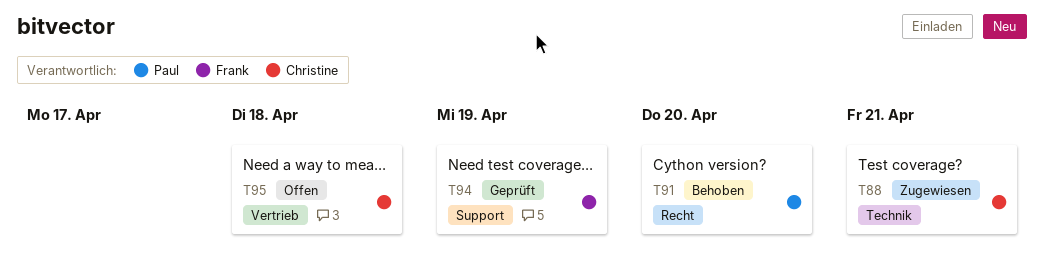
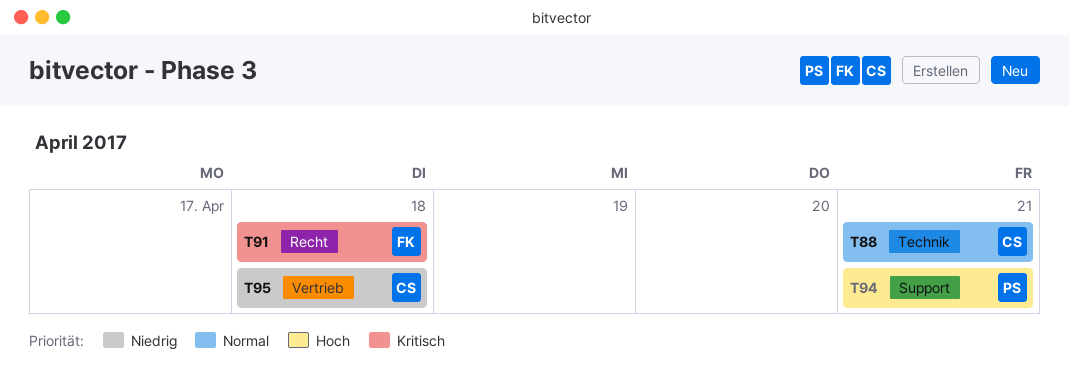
T91, owner: Paul -> Frank
T91, due: Apr 20 -> Apr 18
T94, owner: Frank -> Paul
T94, due: Apr 19 -> Apr 21

